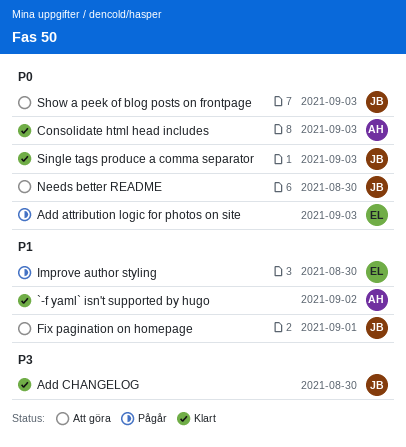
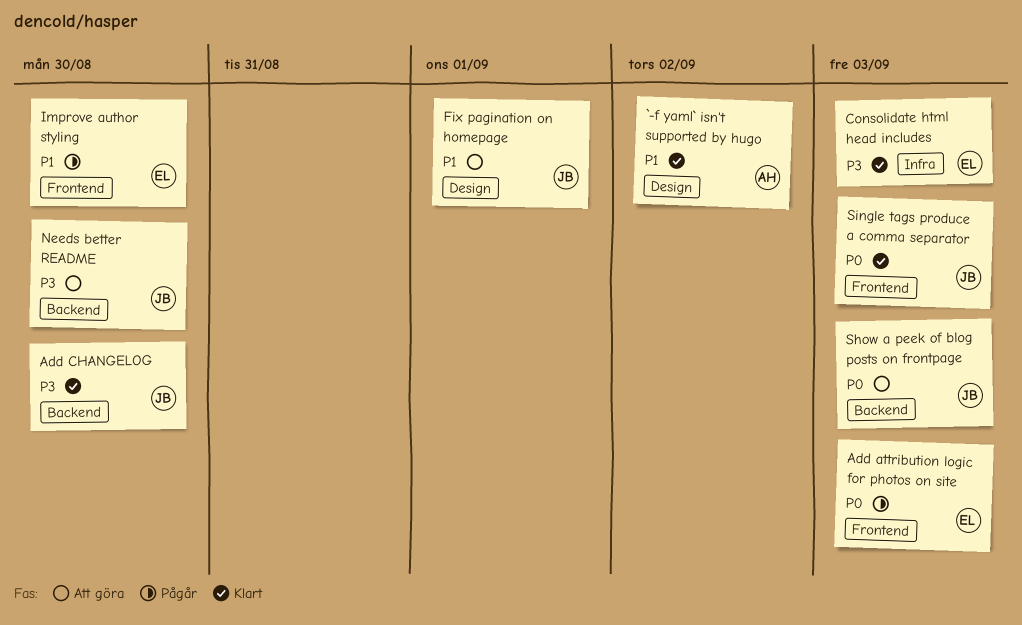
Consolidate html head includes, owner: AH -> EL
Consolidate html head includes, priority: P0 -> P3
Needs better README, priority: P0 -> P3

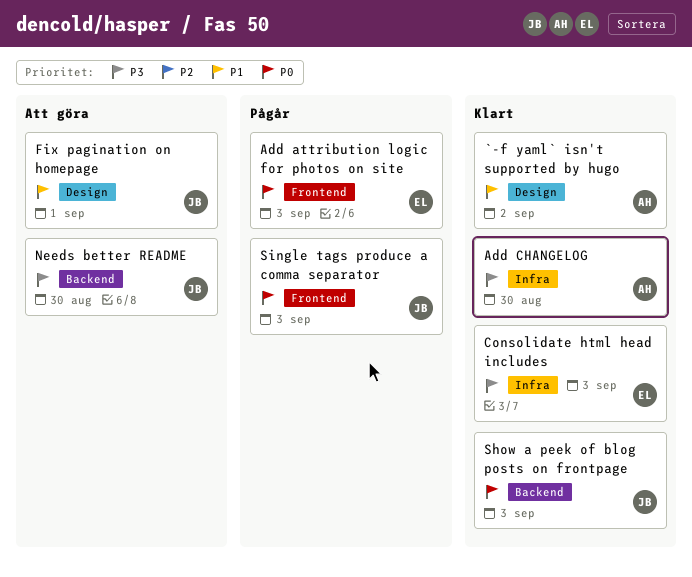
Add CHANGELOG, owner: JB -> AH
Add CHANGELOG, label: Backend -> Infra
Improve author styling: present -> none
Show a peek of blog posts on frontpage, status: Att göra -> Klart
Single tags produce a comma separator, status: Klart -> Pågår

